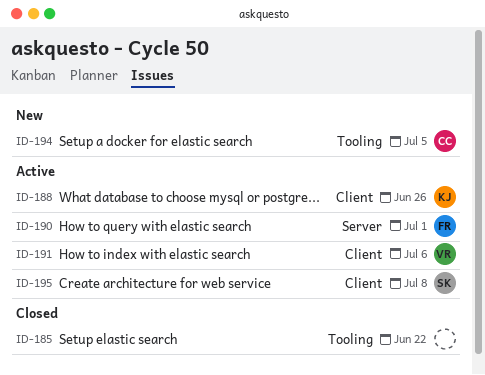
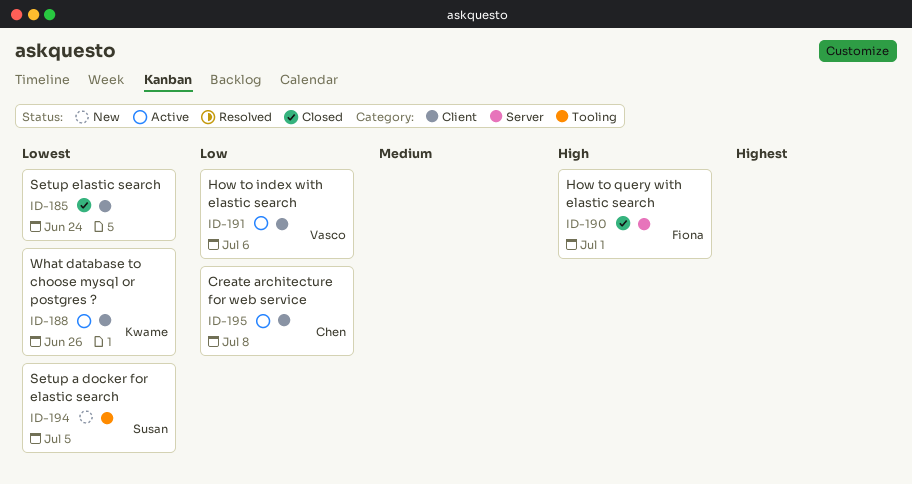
ID-185, label: Tooling -> Client
ID-185, due: Jun 22 -> Jun 24
ID-190, status: Active -> Closed
ID-194, owner: Chen -> Susan
ID-195, owner: Susan -> Chen

